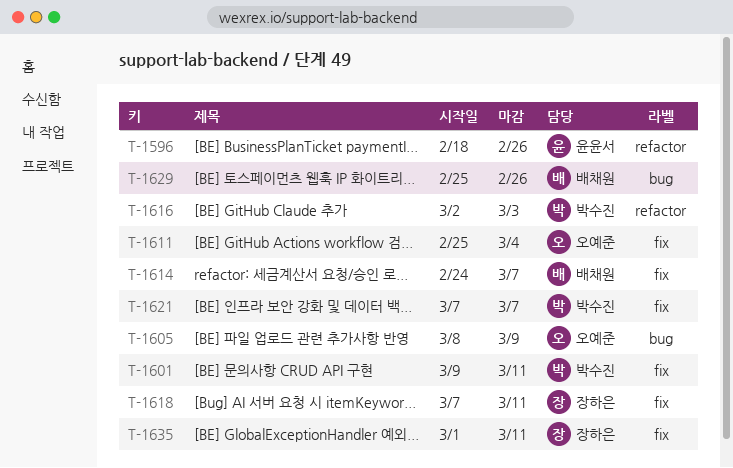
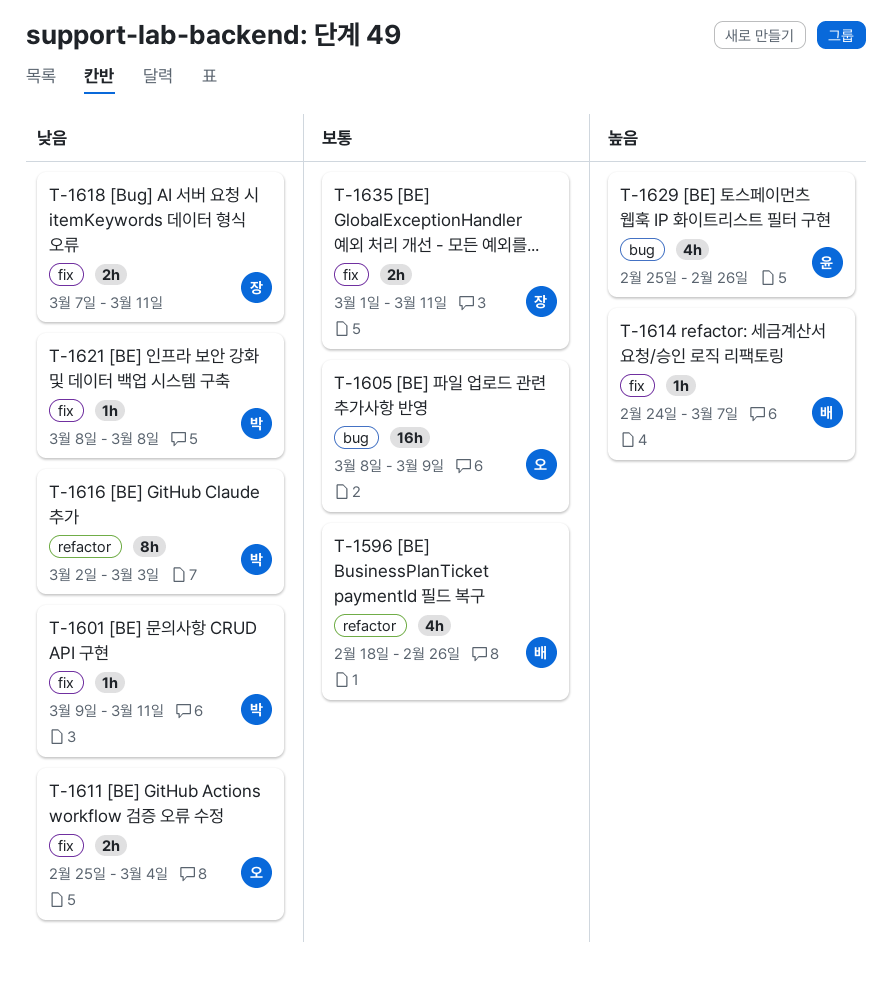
T-1596, owner: 윤윤서 -> 배채원
T-1621, start: Mar 7 -> Mar 8
T-1621, due: Mar 7 -> Mar 8
T-1629, owner: 배채원 -> 윤윤서

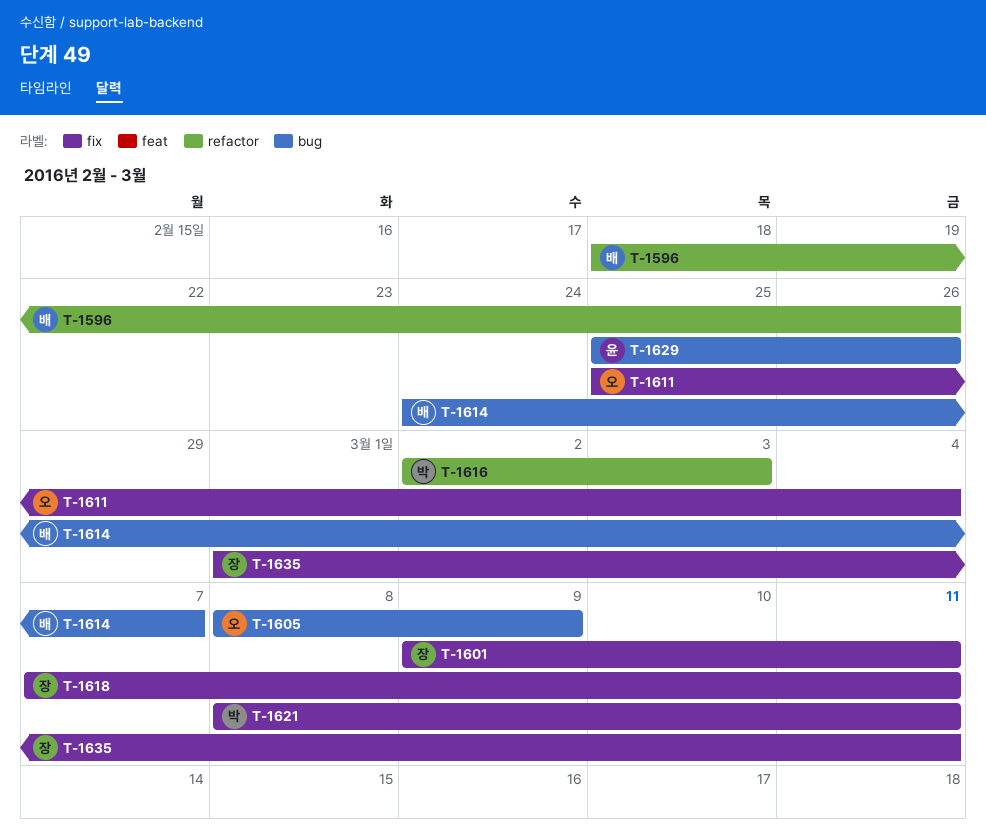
T-1601, owner: 박 -> 장
T-1614, label: fix -> bug
T-1621, due: Mar 8 -> Mar 11

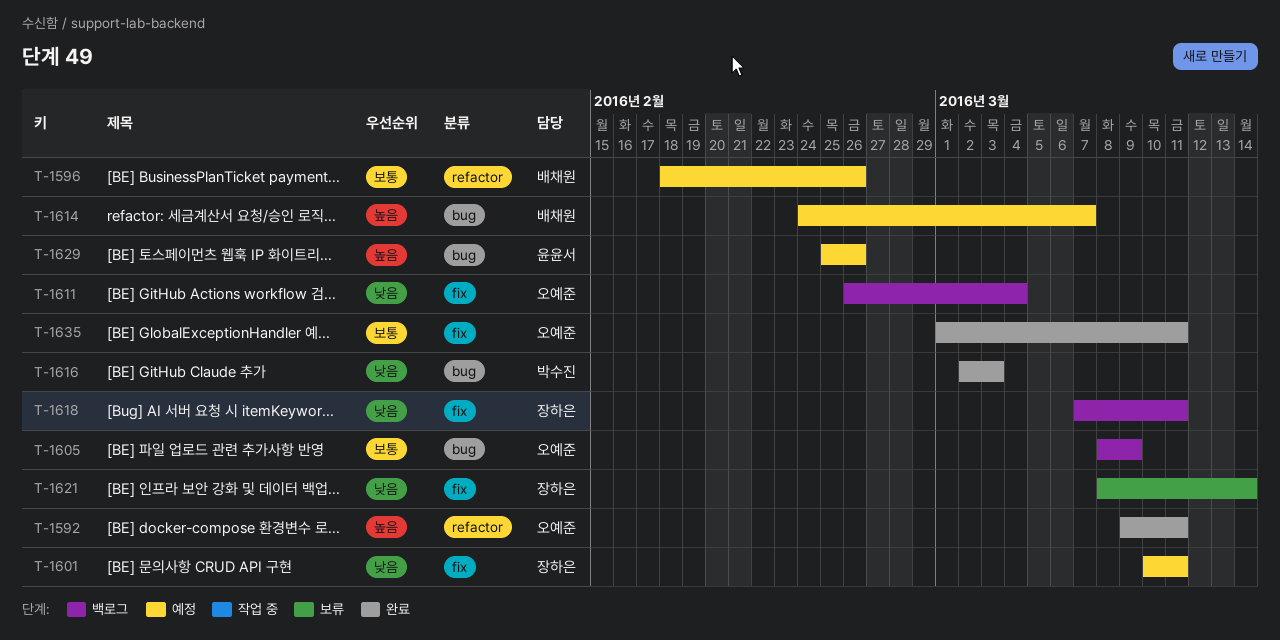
T-1592: none -> present
T-1601, start: Mar 9 -> Mar 10
T-1611, start: Feb 25 -> Feb 26
T-1616, label: refactor -> bug
T-1621, owner: 박수진 -> 장하은
T-1621, due: Mar 11 -> Mar 14
T-1635, owner: 장하은 -> 오예준

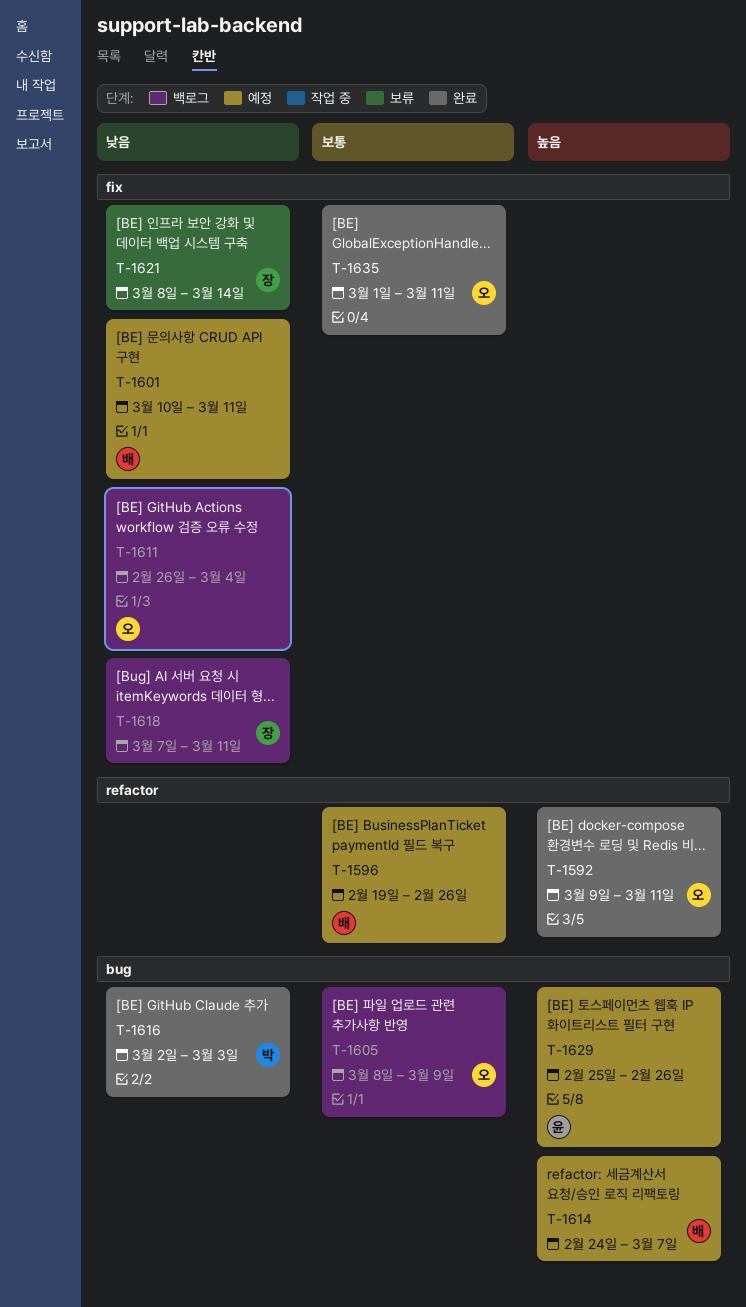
T-1596, start: Feb 18 -> Feb 19
T-1601, owner: 장하은 -> 배채원

